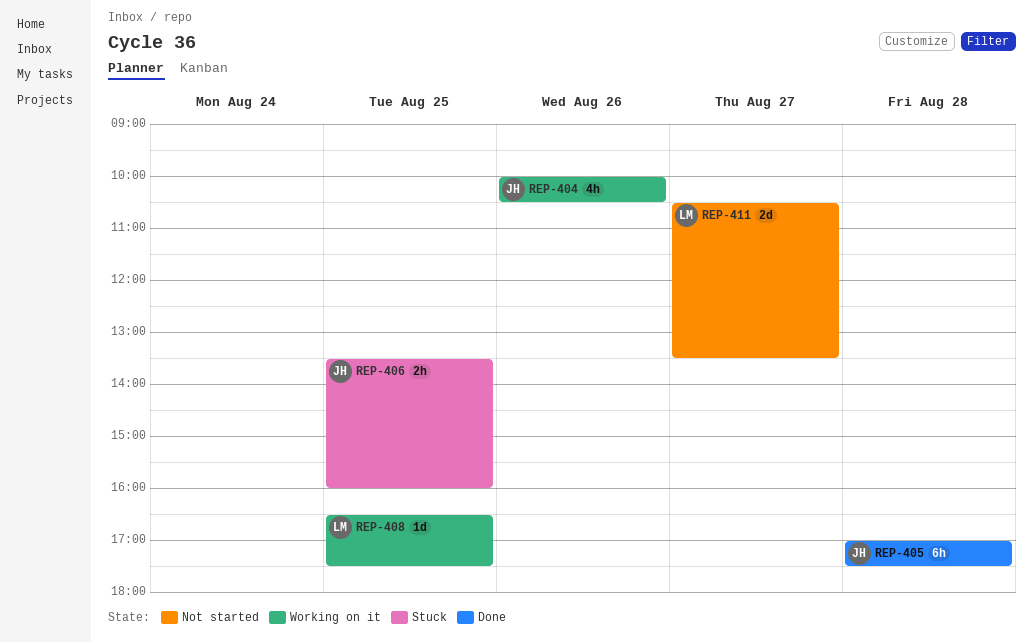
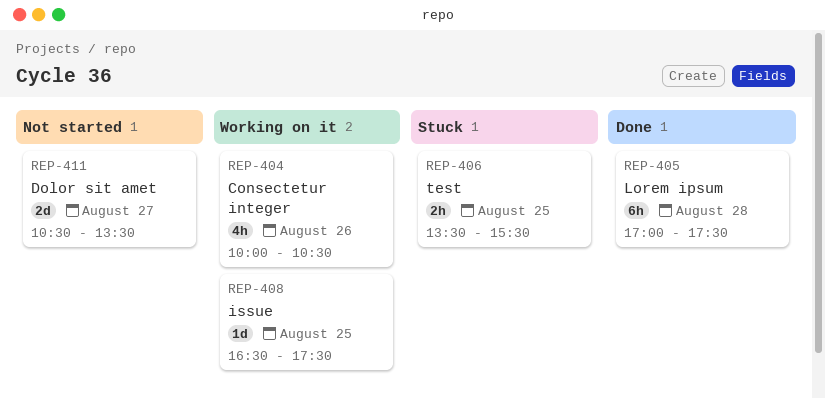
REP-406, ends: 16:00 -> 15:30

